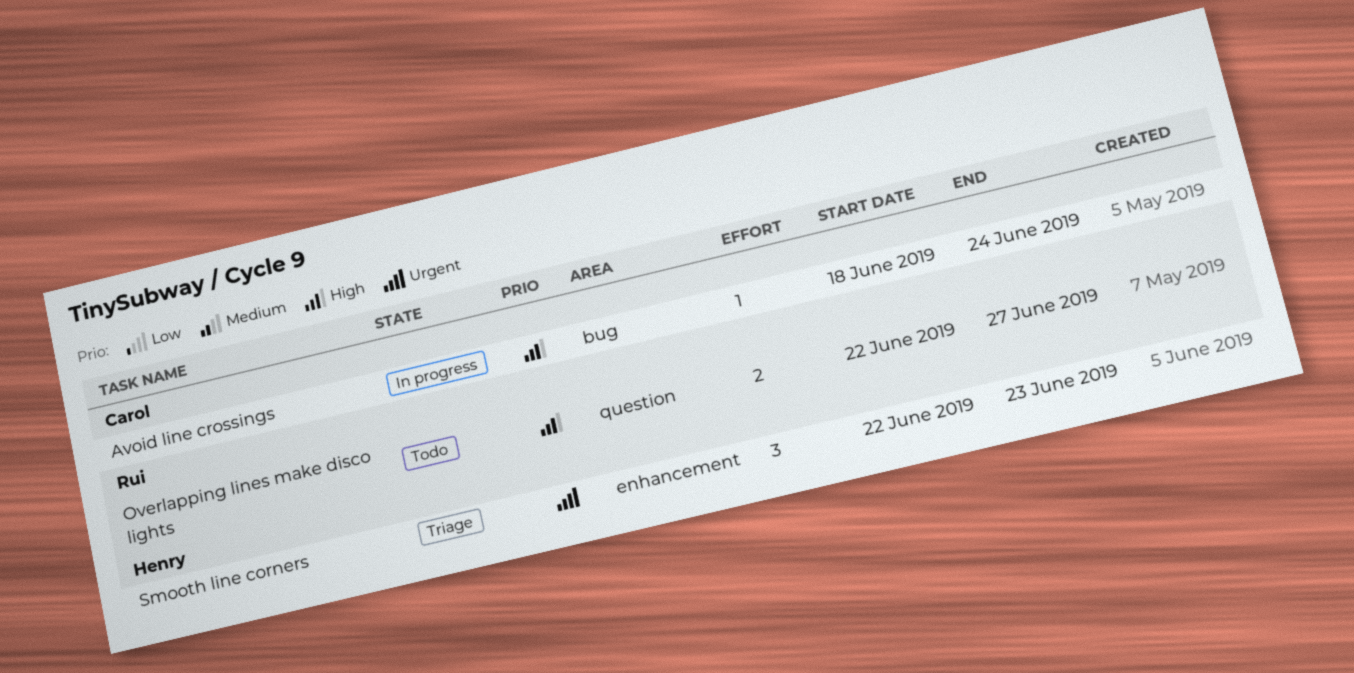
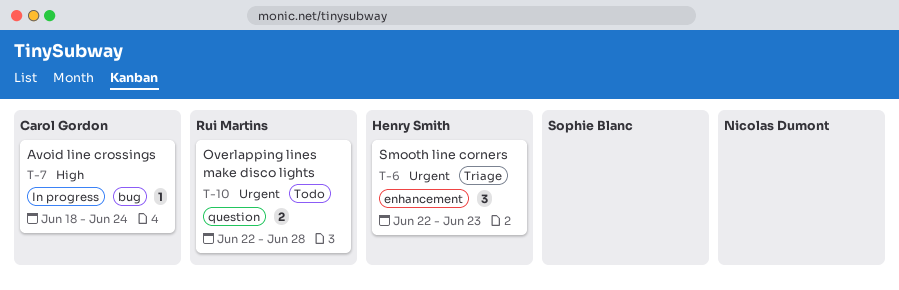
Overlapping lines make disco lights, priority: High -> Urgent
Overlapping lines make disco lights, due: Jun 27 -> Jun 28

